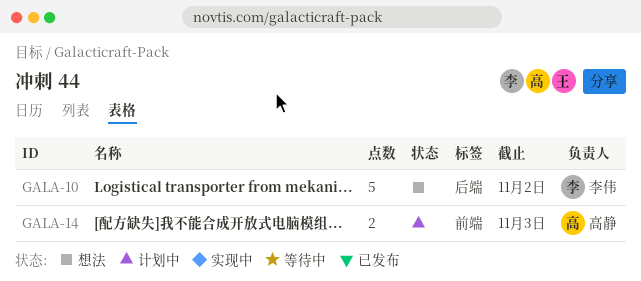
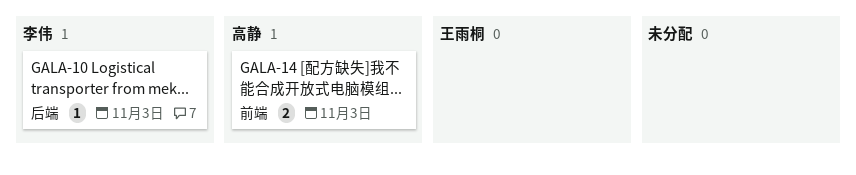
GALA-10, estimate: 5 -> 1
GALA-10, due: Nov 2 -> Nov 3

